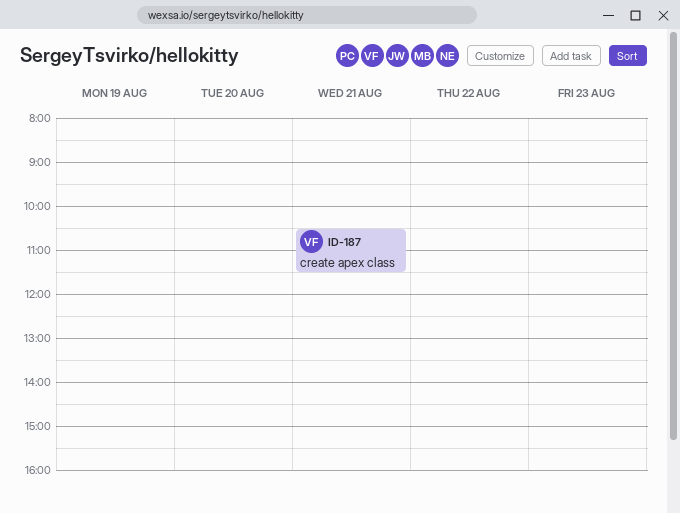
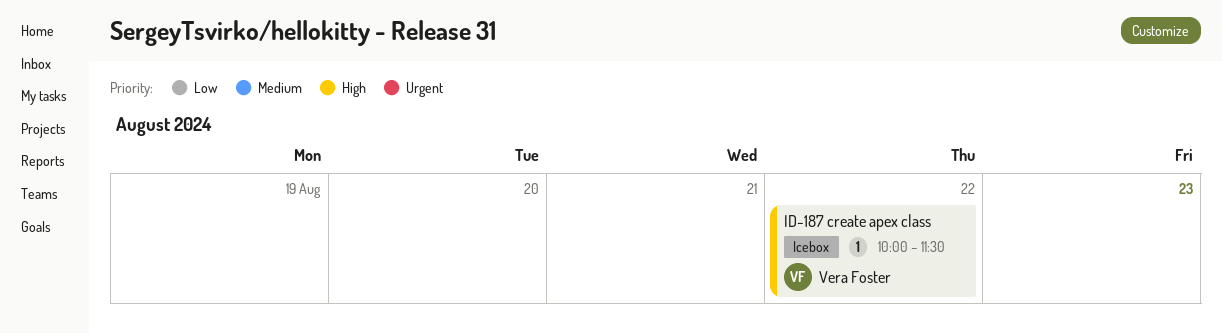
ID-187, day: Aug 21 -> Aug 22
ID-187, begins: 10:30 -> 10:00

